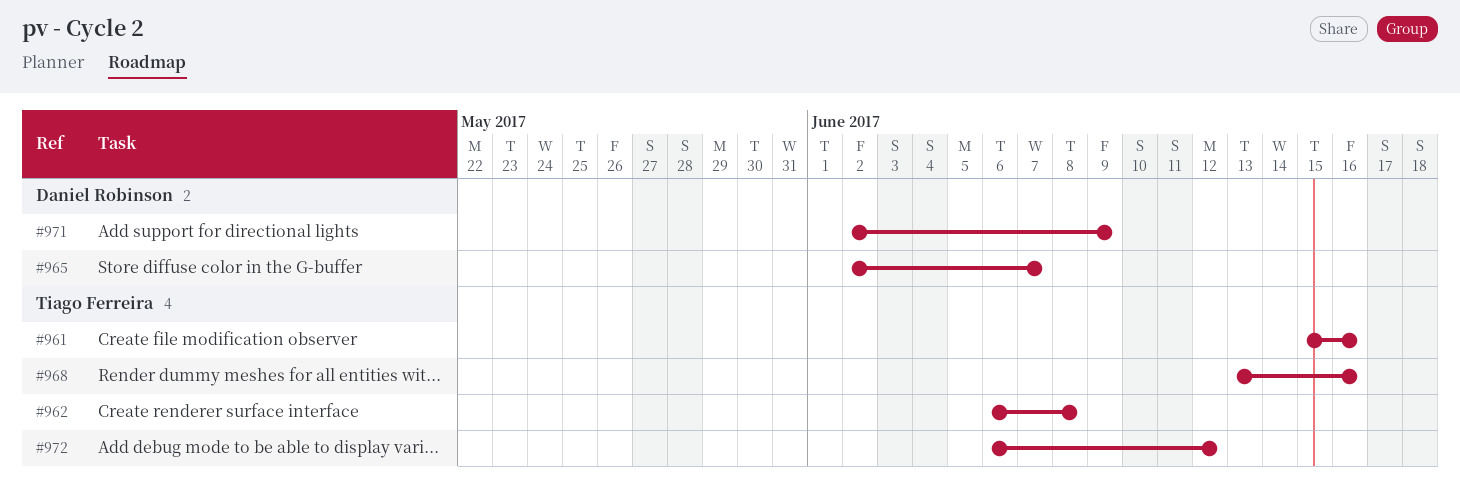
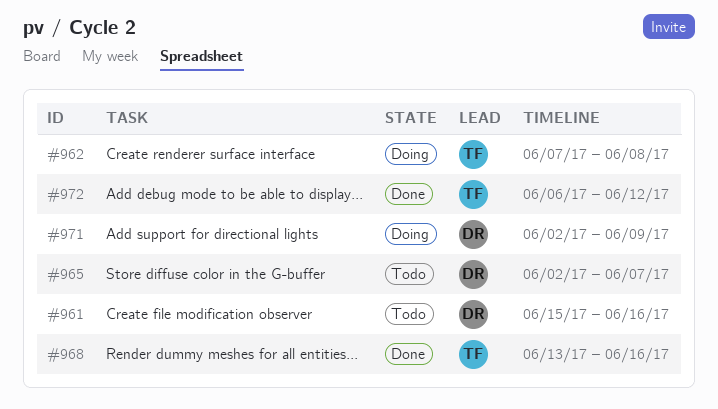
#961, owner: Tiago Ferreira -> Daniel Robinson
#962, start: Jun 6 -> Jun 7

